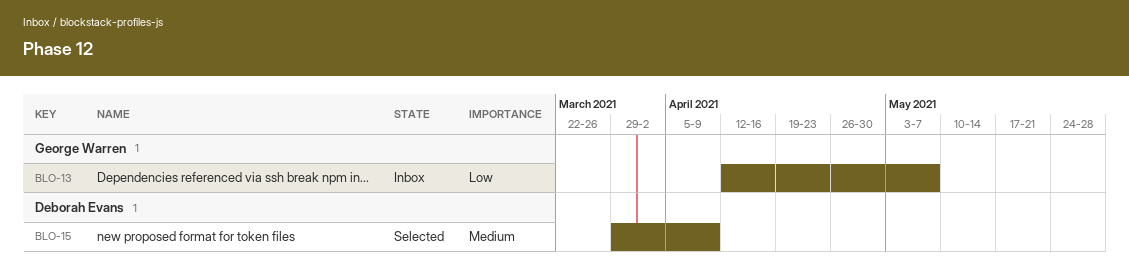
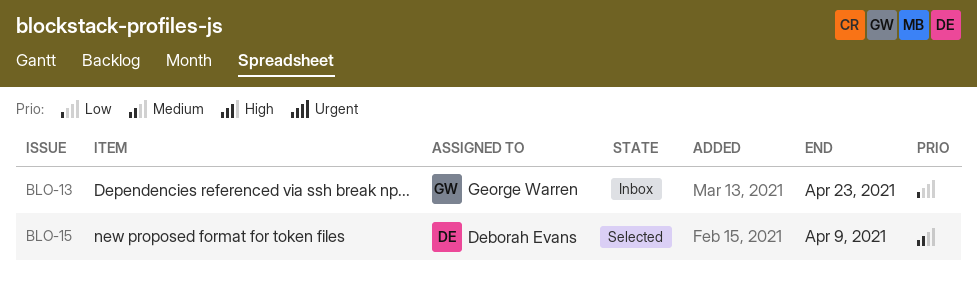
BLO-13, due: May 7 -> Apr 23

